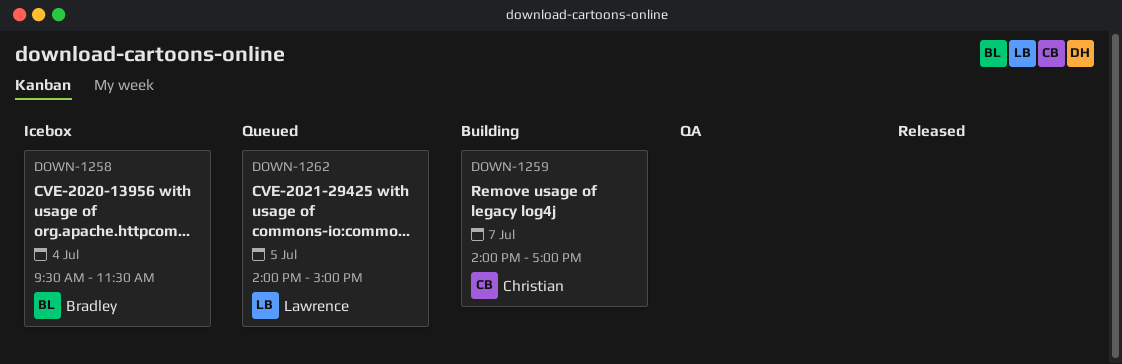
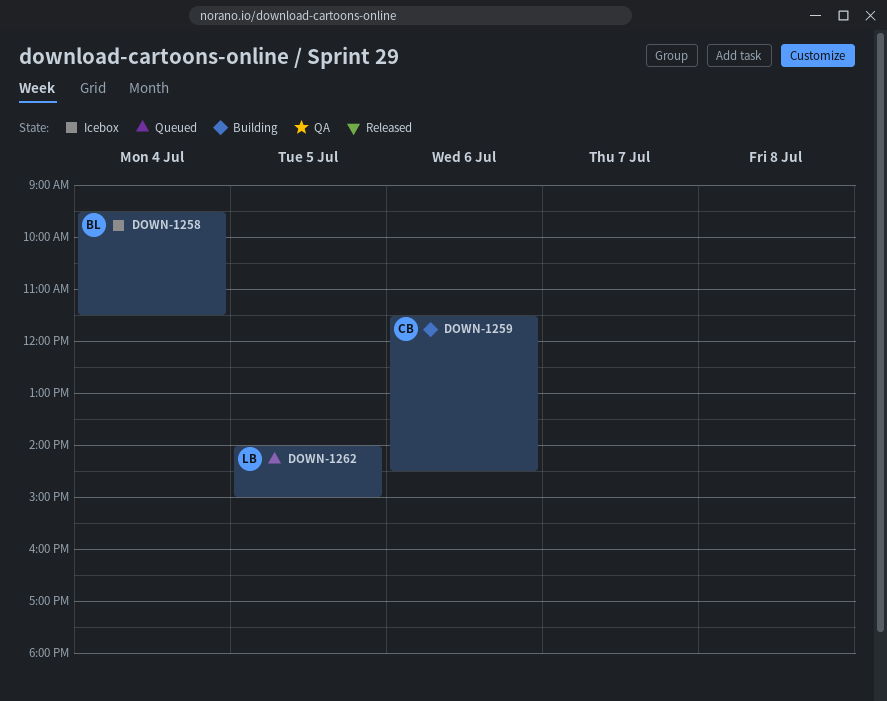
DOWN-1259, day: Jul 7 -> Jul 6
DOWN-1259, begins: 14:00 -> 11:30
DOWN-1259, ends: 17:00 -> 14:30

